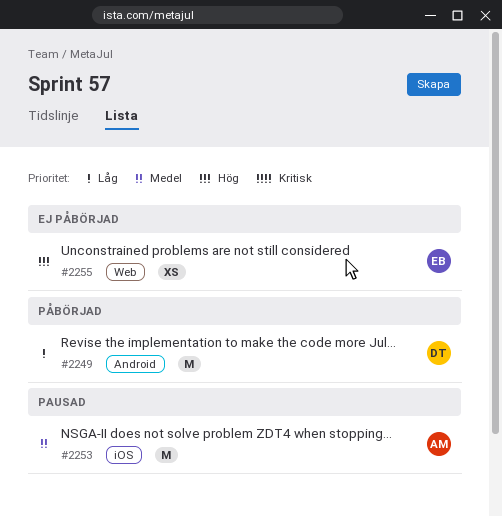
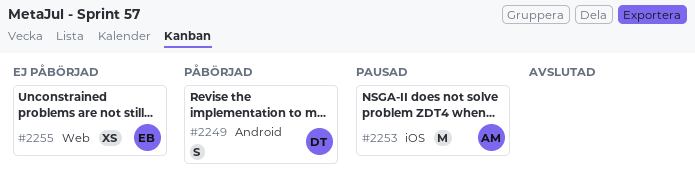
#2249, estimate: M -> S

